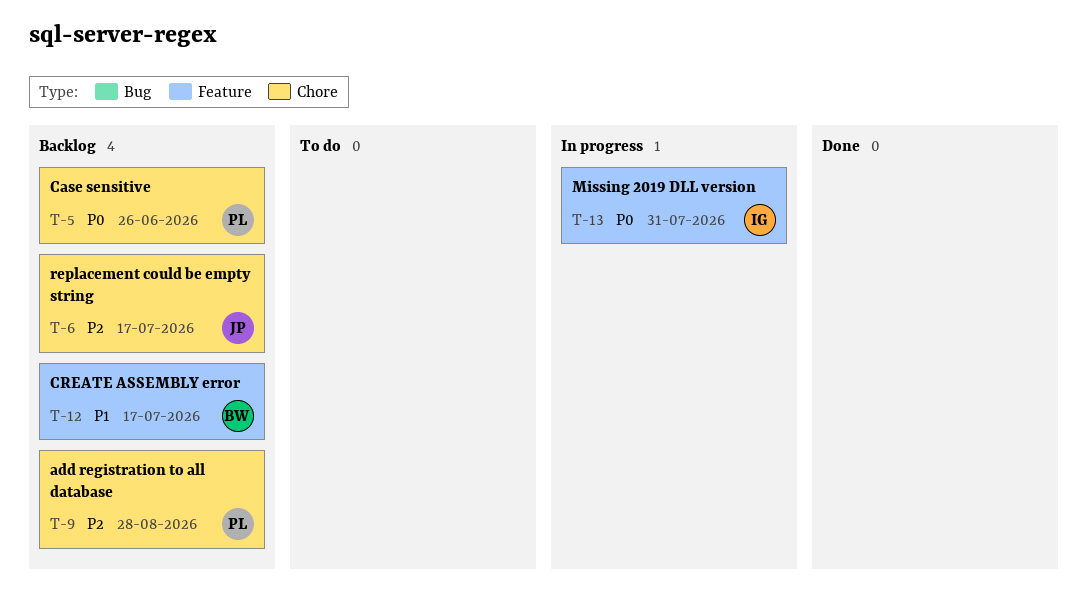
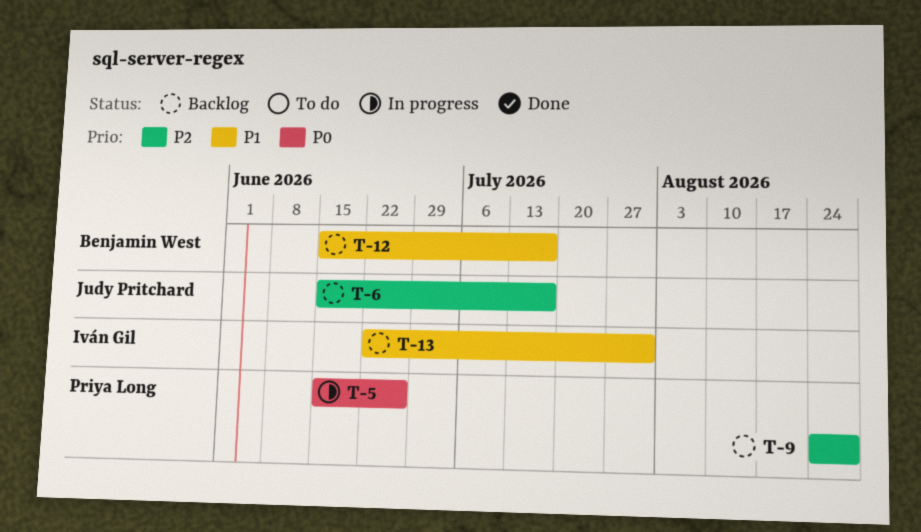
T-5, status: Backlog -> In progress
T-13, status: In progress -> Backlog
T-13, priority: P0 -> P1

